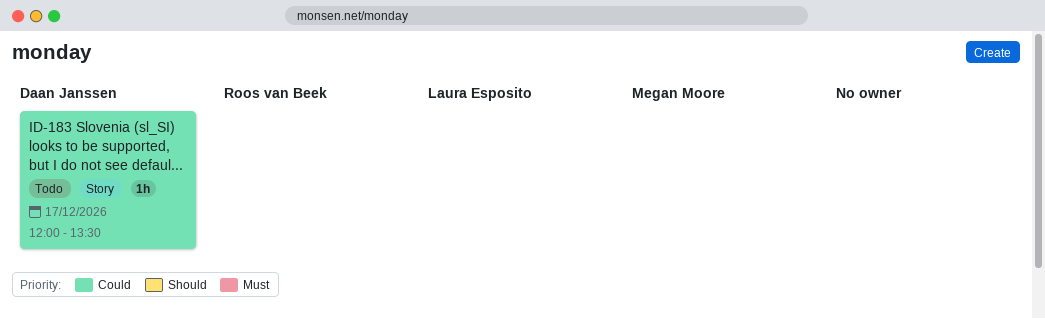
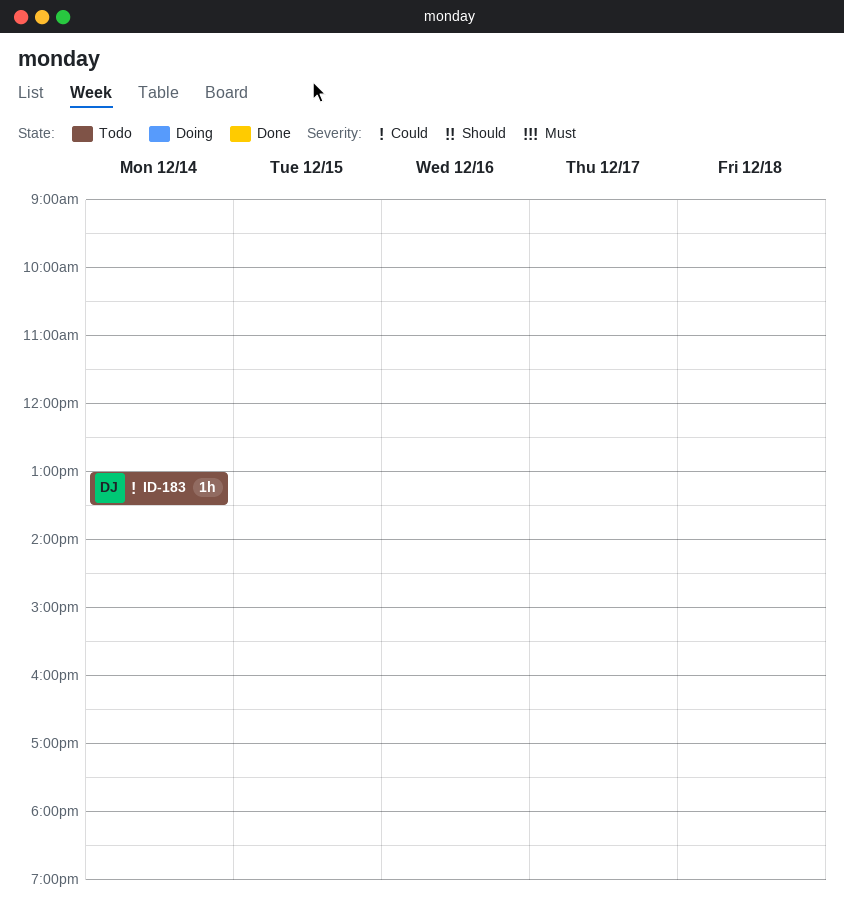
ID-183, day: Dec 17 -> Dec 14
ID-183, begins: 12:00 -> 13:00

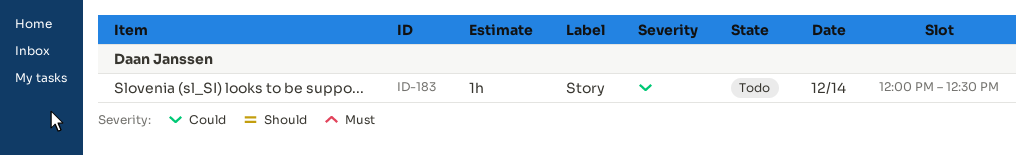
ID-183, begins: 13:00 -> 12:00
ID-183, ends: 13:30 -> 12:30

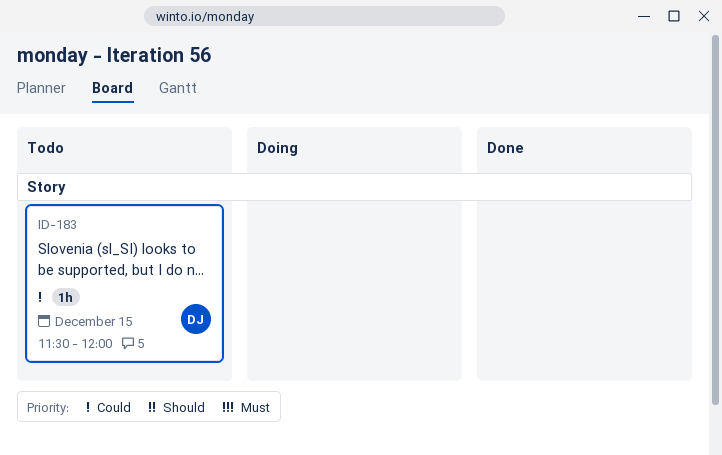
ID-183, day: Dec 14 -> Dec 15
ID-183, begins: 12:00 -> 11:30
ID-183, ends: 12:30 -> 12:00

